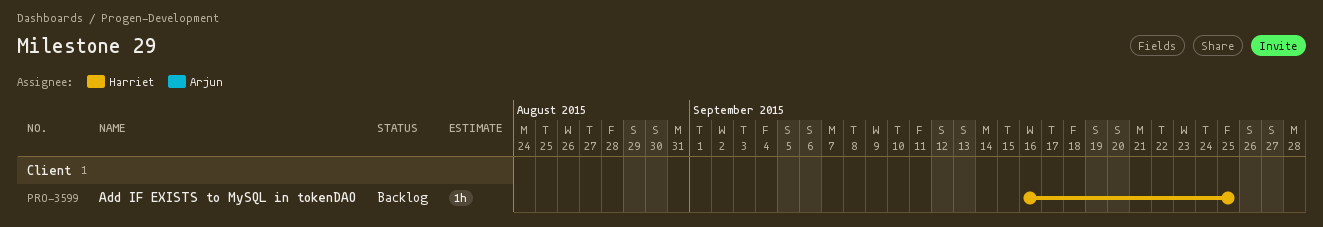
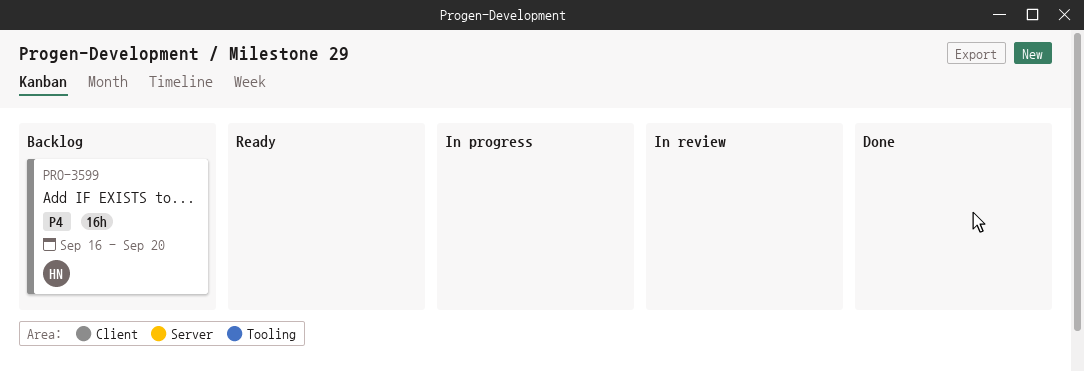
PRO-3599, estimate: 1h -> 16h
PRO-3599, due: Sep 25 -> Sep 20

